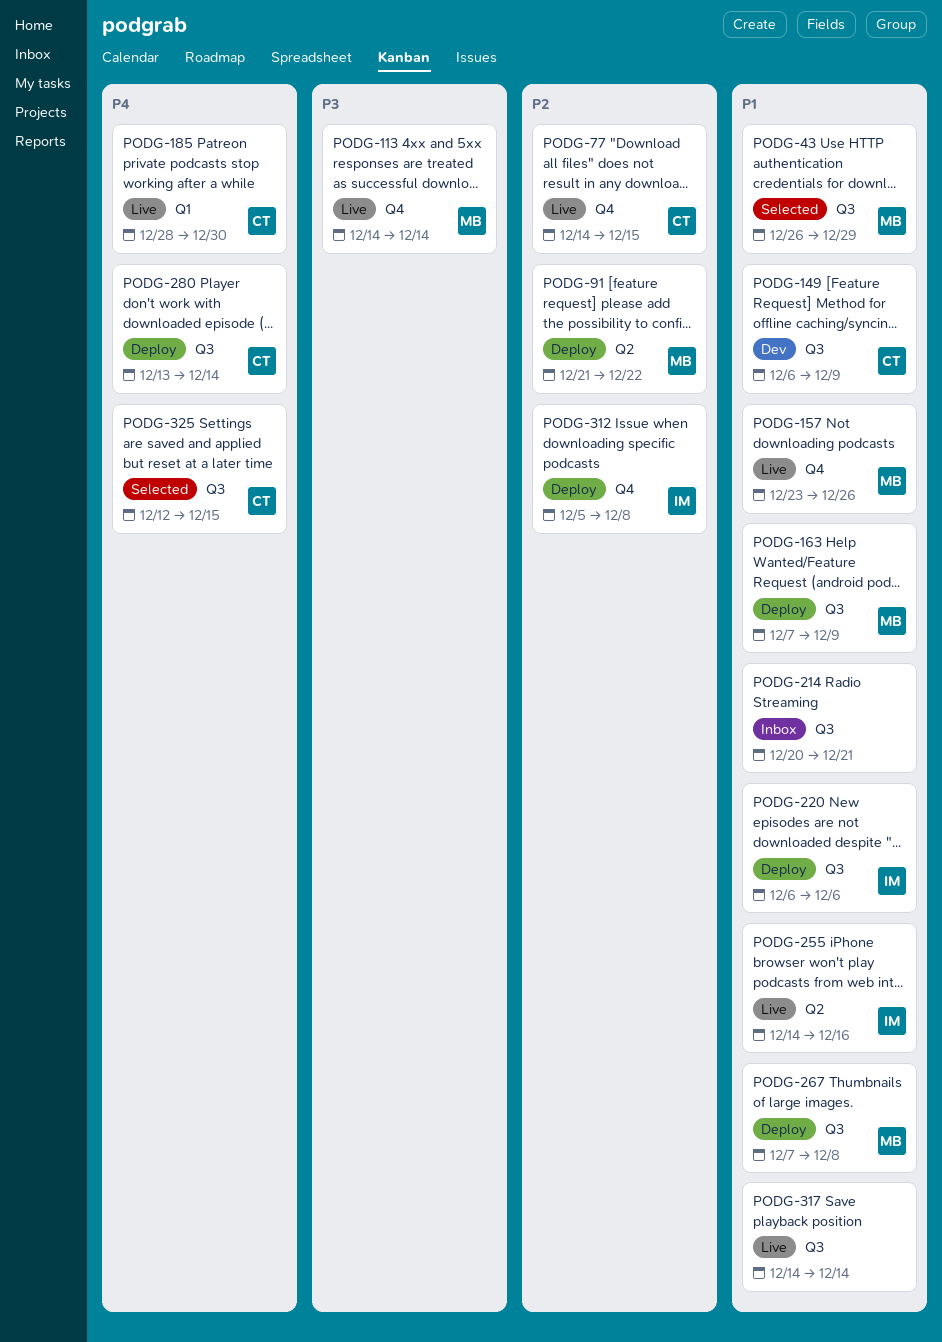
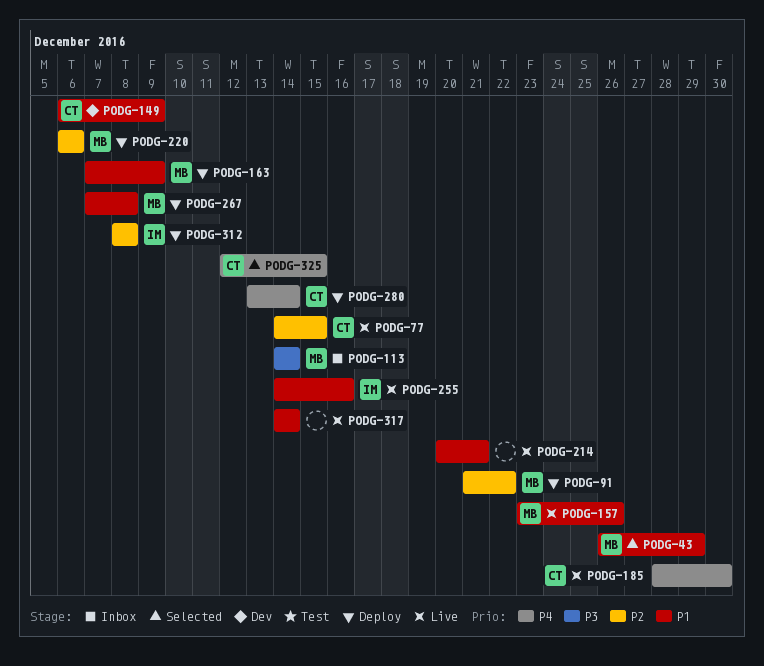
PODG-113, status: Live -> Inbox
PODG-214, status: Inbox -> Live
PODG-220, owner: IM -> MB
PODG-220, priority: P1 -> P2
PODG-312, start: Dec 5 -> Dec 8

